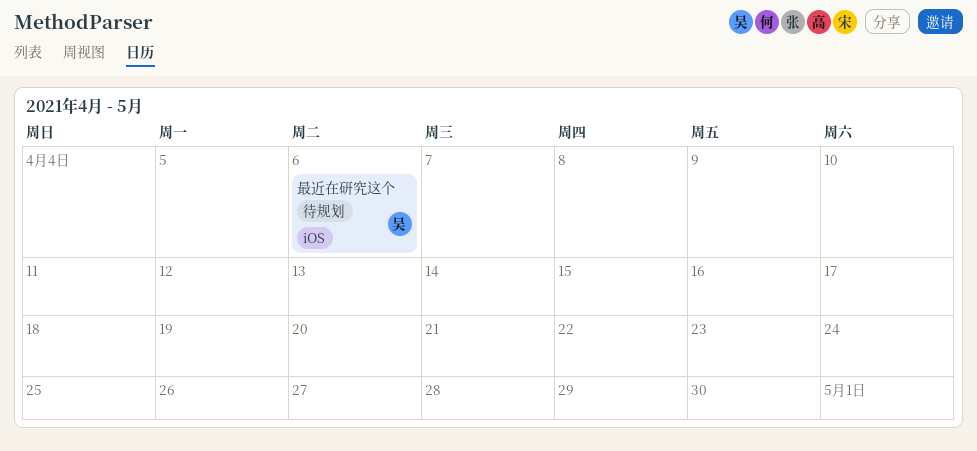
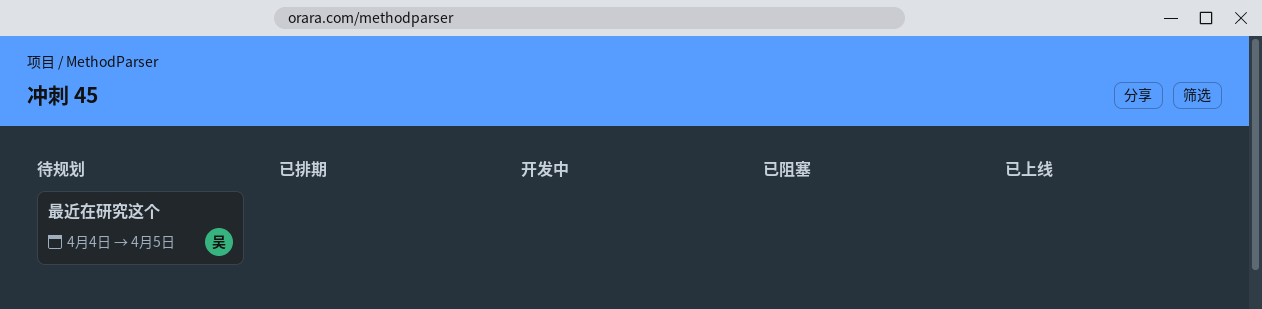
最近在研究这个, due: Apr 6 -> Apr 5

